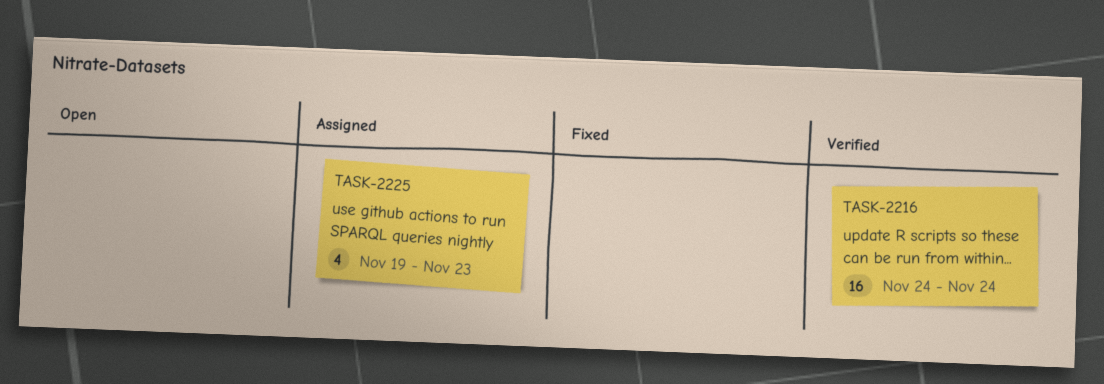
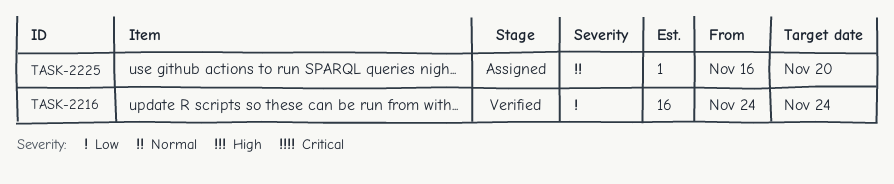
TASK-2225, estimate: 4 -> 1
TASK-2225, start: Nov 19 -> Nov 16
TASK-2225, due: Nov 23 -> Nov 20

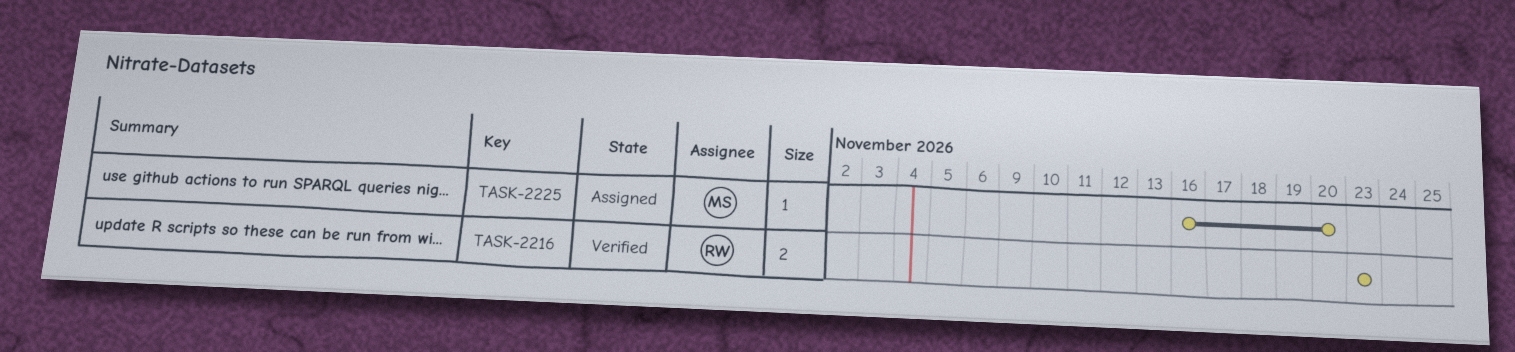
TASK-2216, estimate: 16 -> 2
TASK-2216, start: Nov 24 -> Nov 23
TASK-2216, due: Nov 24 -> Nov 23

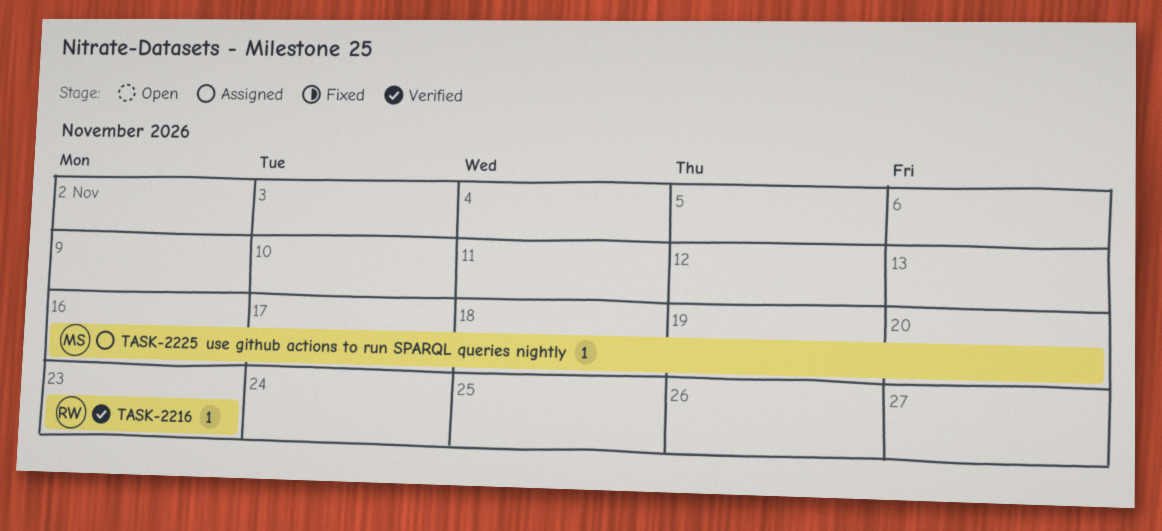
TASK-2216, estimate: 2 -> 1

